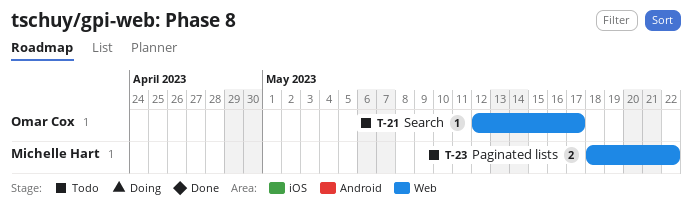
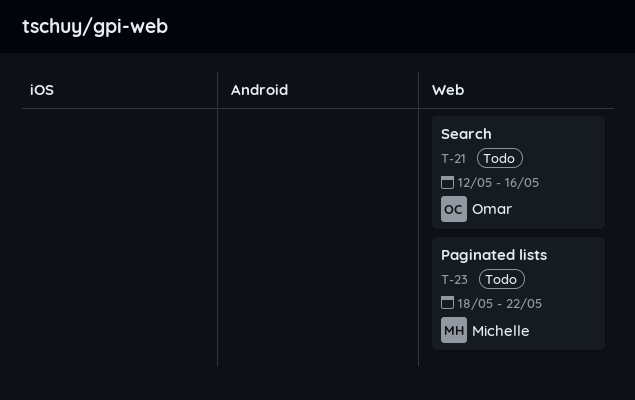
T-21, due: May 17 -> May 16

